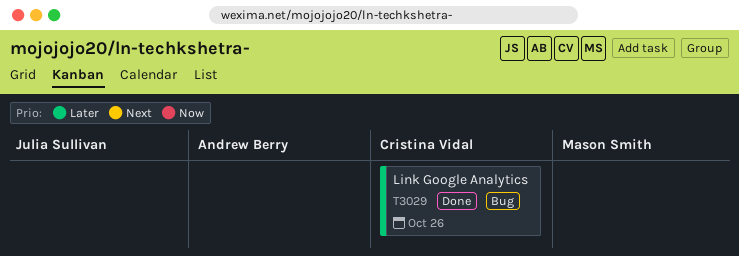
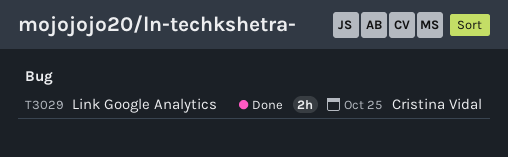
T3029, due: Oct 26 -> Oct 25

